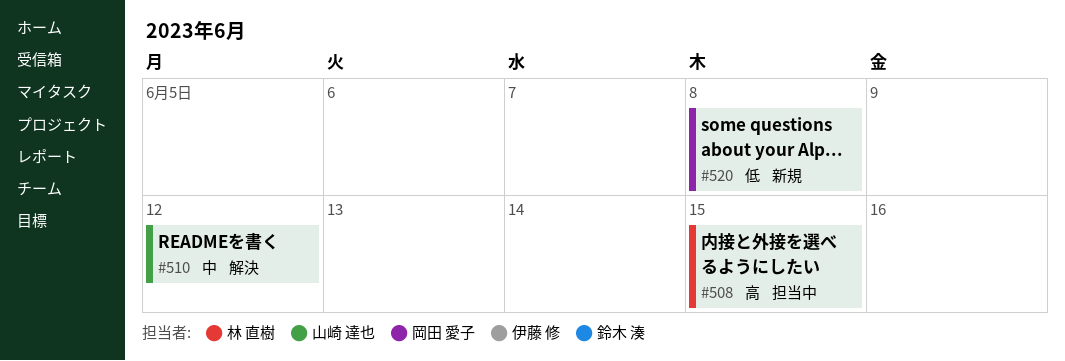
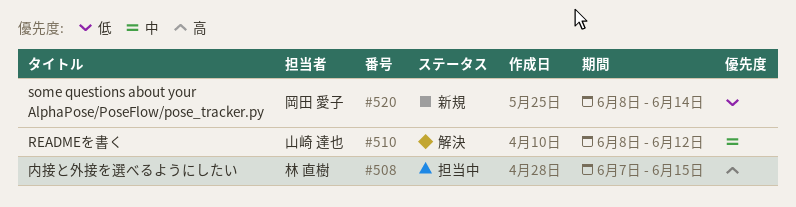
#520, due: Jun 8 -> Jun 14

